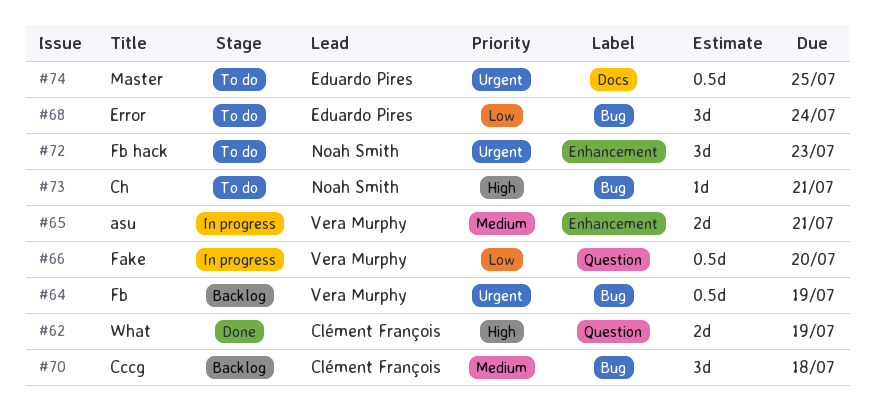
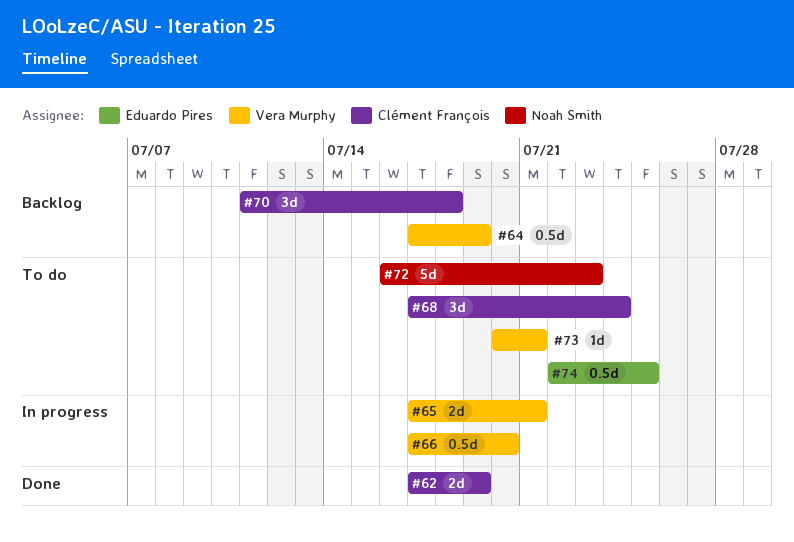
#68, owner: Eduardo Pires -> Clément François
#72, estimate: 3d -> 5d
#73, owner: Noah Smith -> Vera Murphy

